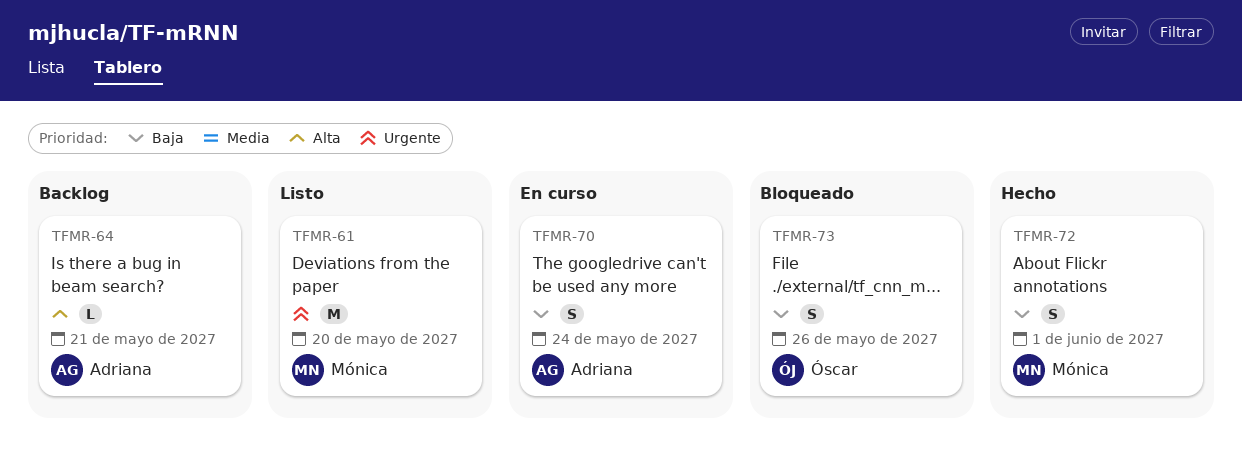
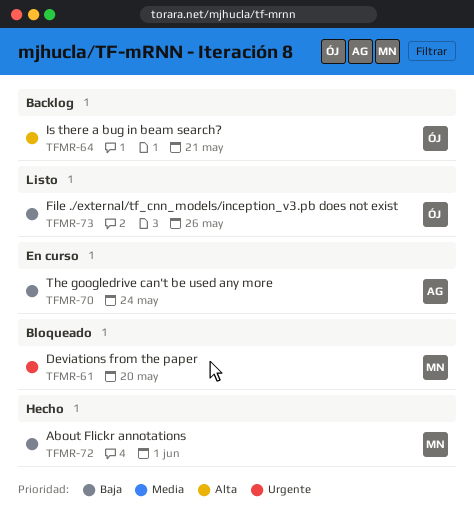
TFMR-61, status: Listo -> Bloqueado
TFMR-64, owner: Adriana -> Óscar
TFMR-73, status: Bloqueado -> Listo

